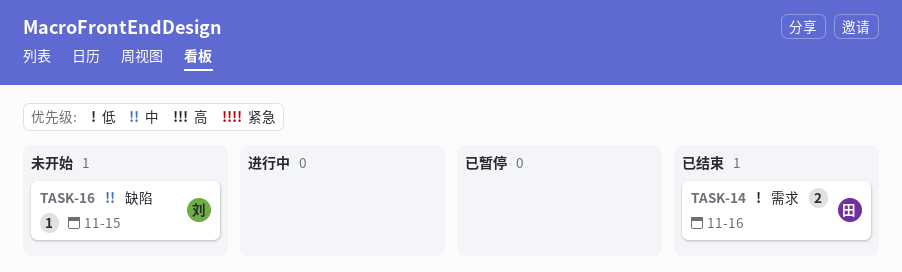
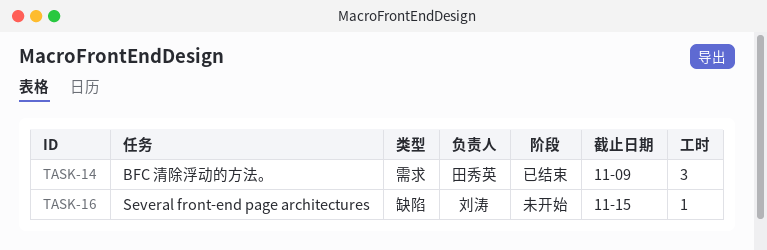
TASK-14, estimate: 2 -> 3
TASK-14, due: Nov 16 -> Nov 9

